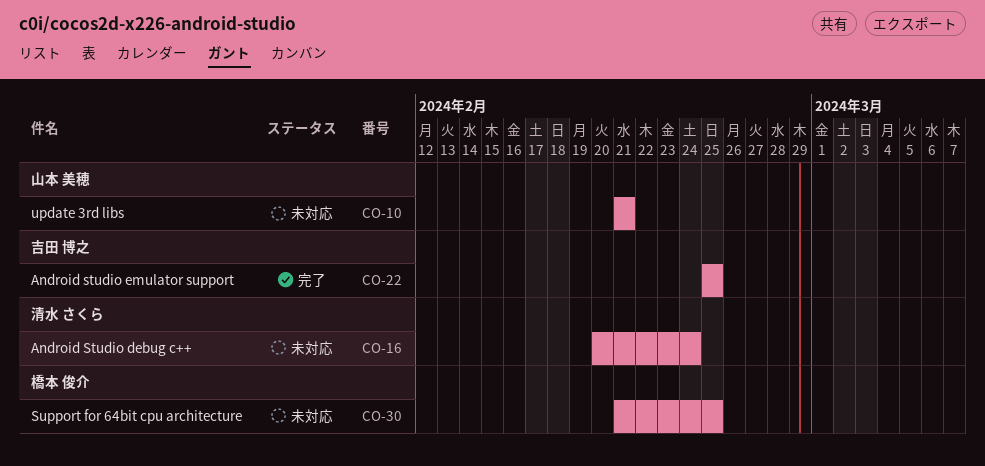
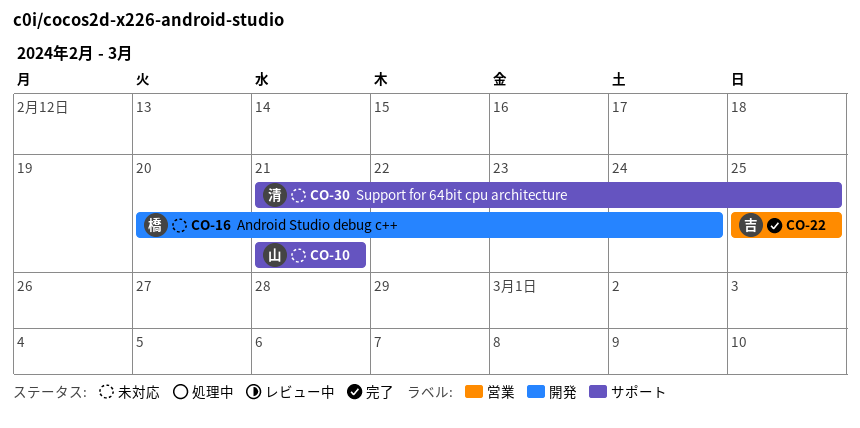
CO-16, owner: 清水 さくら -> 橋本 俊介
CO-30, owner: 橋本 俊介 -> 清水 さくら

